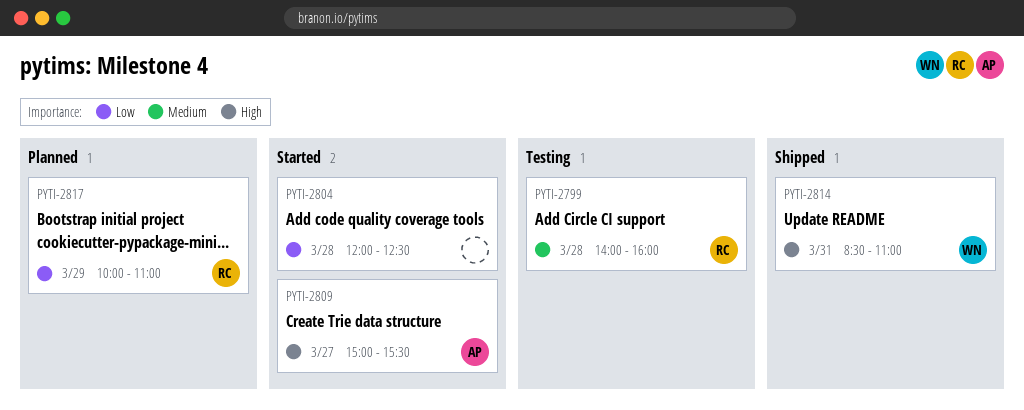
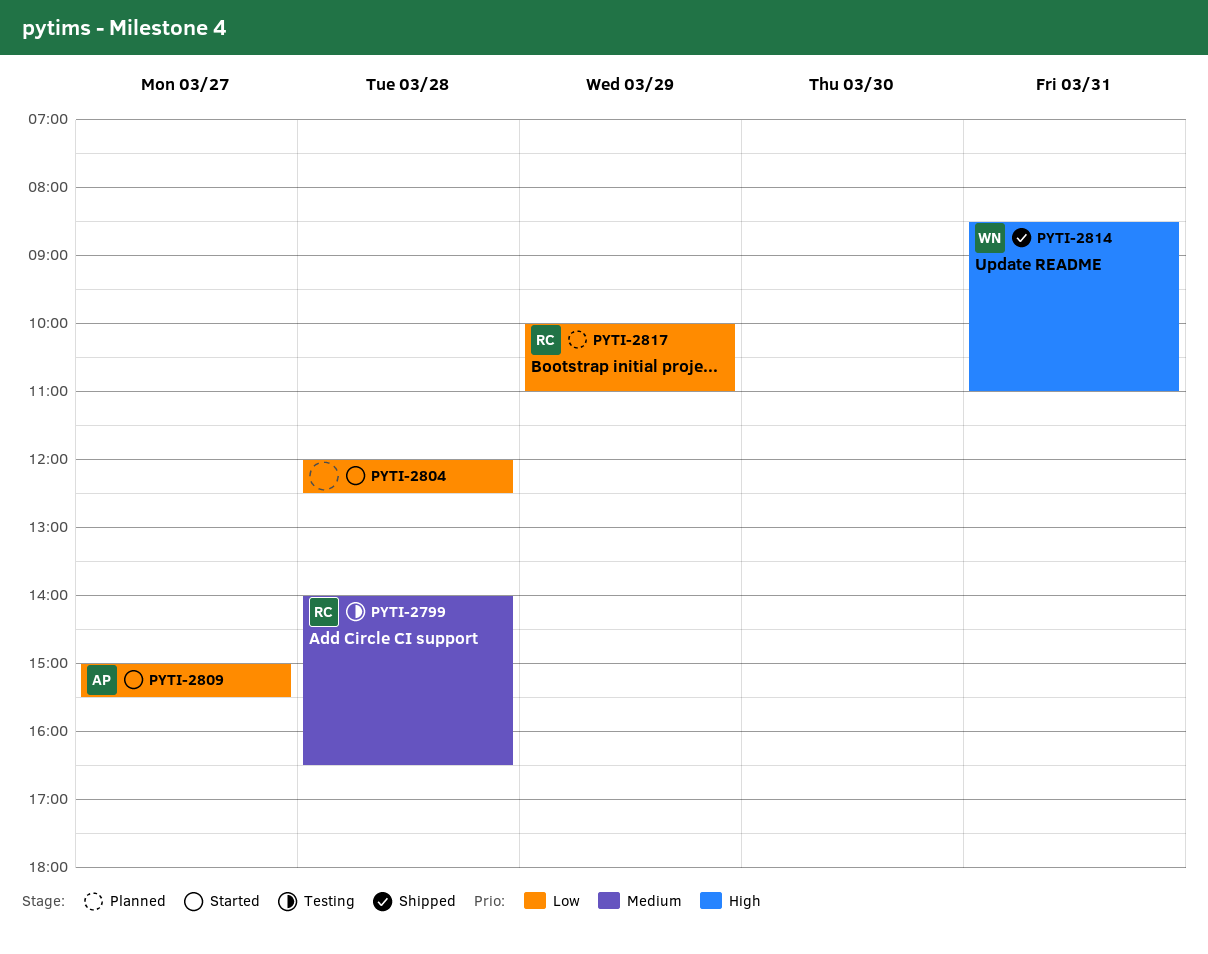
PYTI-2799, ends: 16:00 -> 16:30
PYTI-2809, priority: High -> Low

